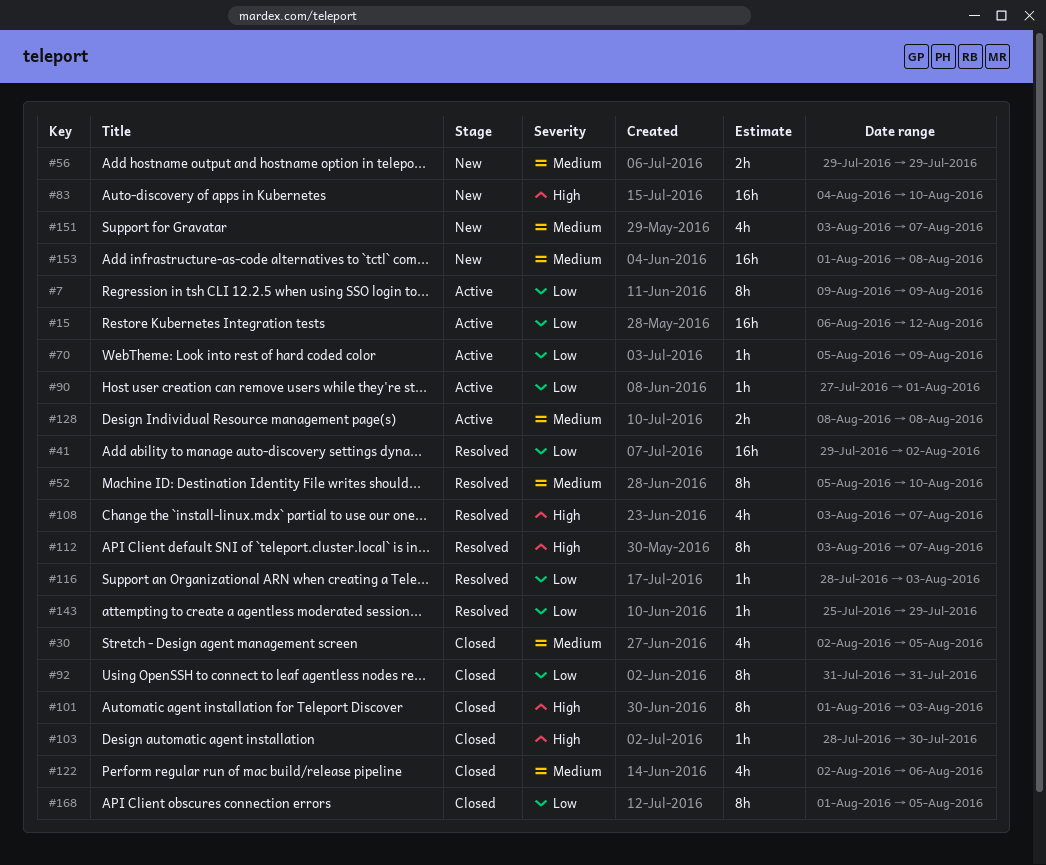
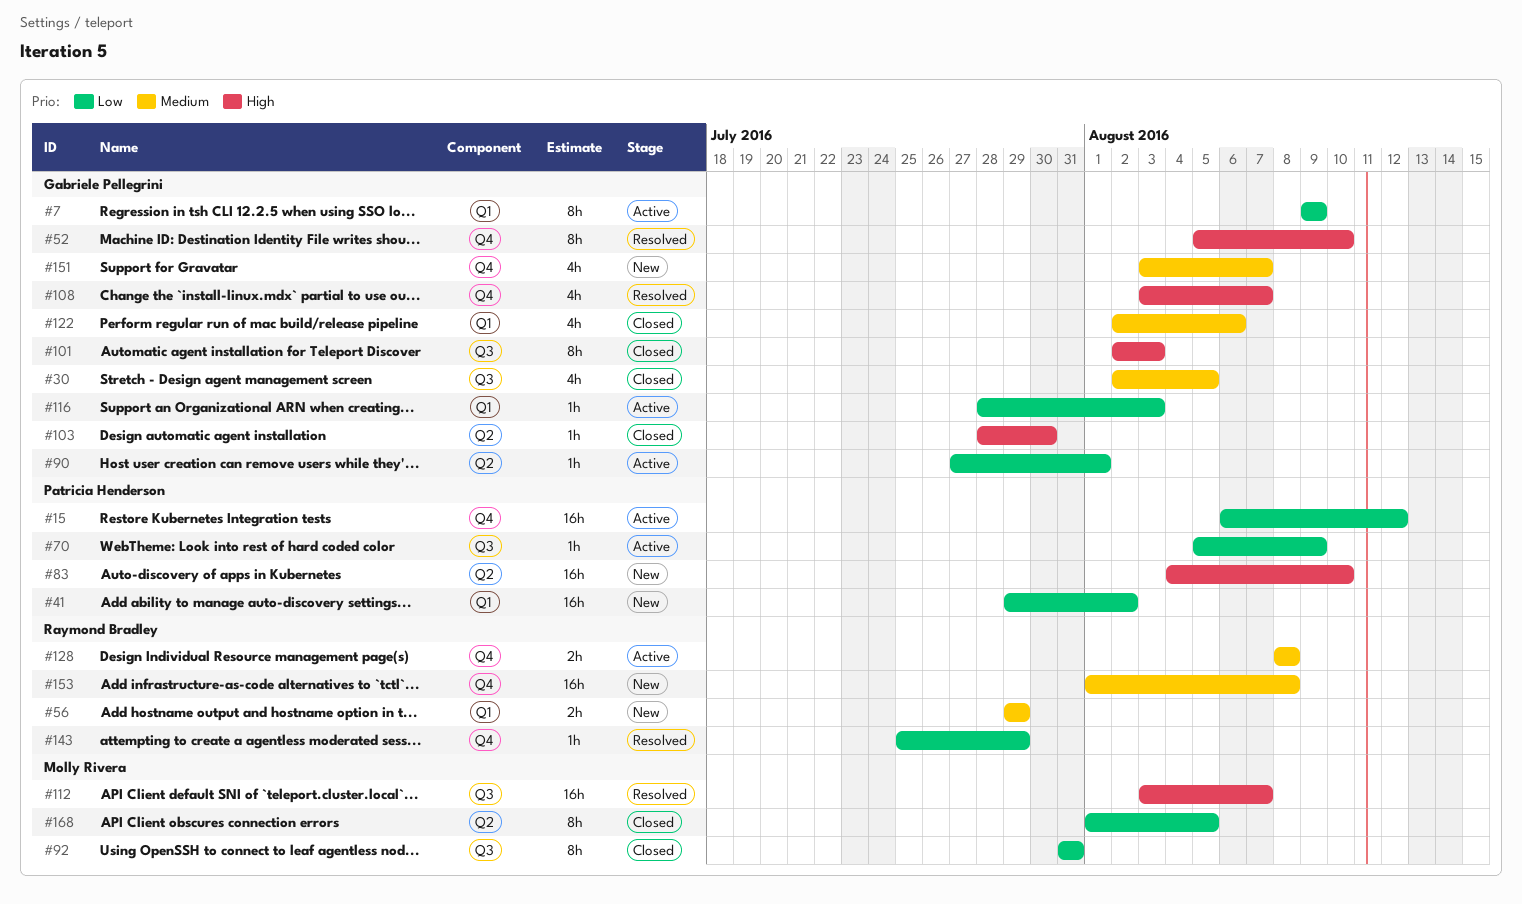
#41, status: Resolved -> New
#52, priority: Medium -> High
#101, start: Aug 1 -> Aug 2
#112, estimate: 8h -> 16h
#116, status: Resolved -> Active

